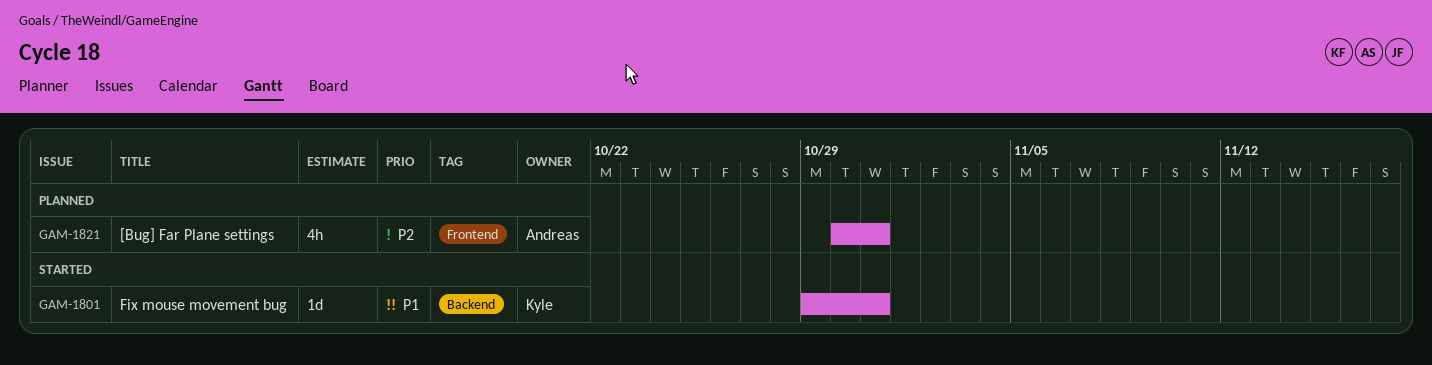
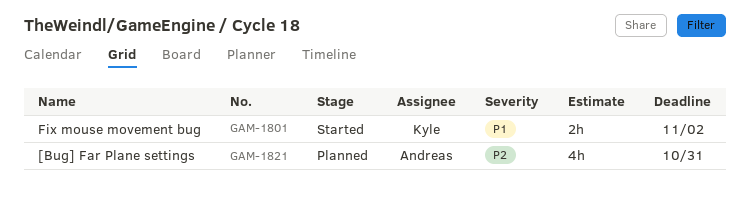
GAM-1801, estimate: 1d -> 2h
GAM-1801, due: Oct 31 -> Nov 2

